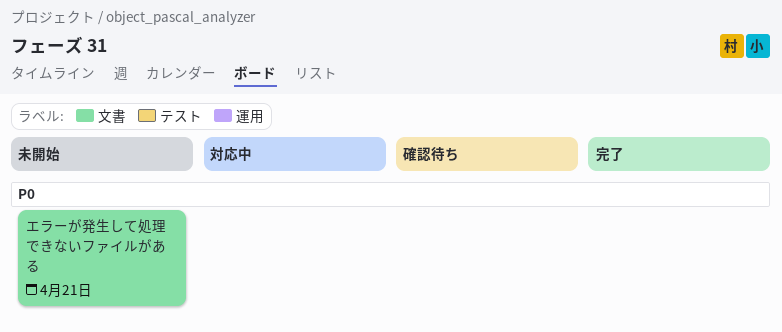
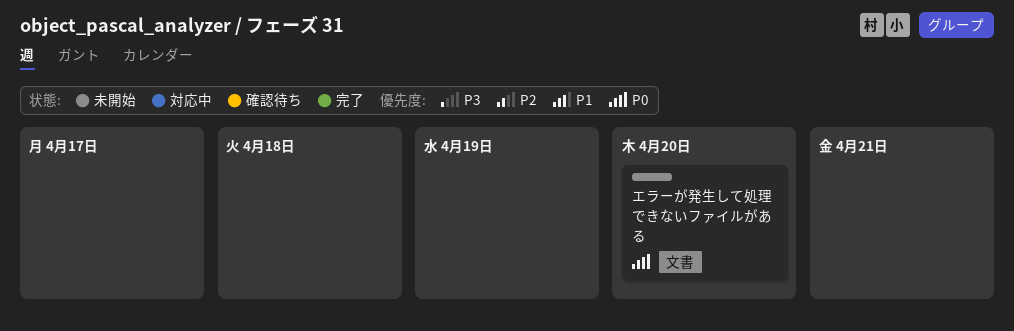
エラーが発生して処理できないファイルがある, due: Apr 21 -> Apr 20

